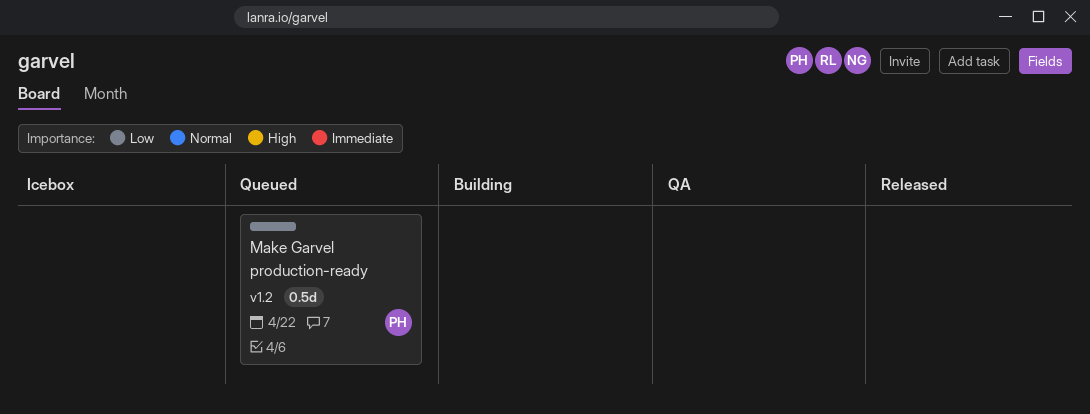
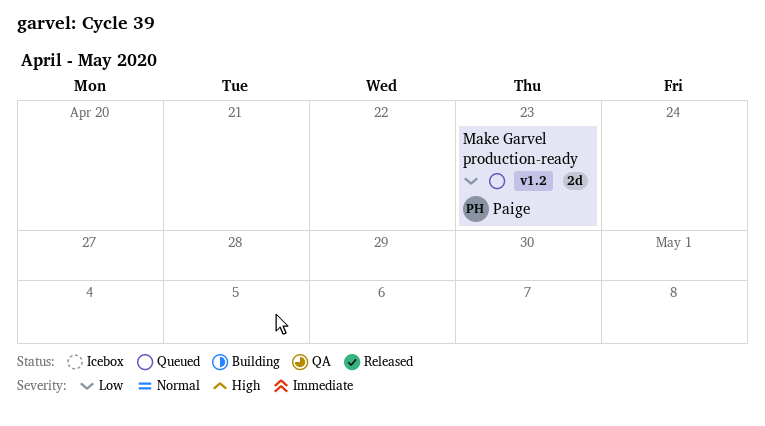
Make Garvel production-ready, estimate: 0.5d -> 2d
Make Garvel production-ready, due: Apr 22 -> Apr 23

